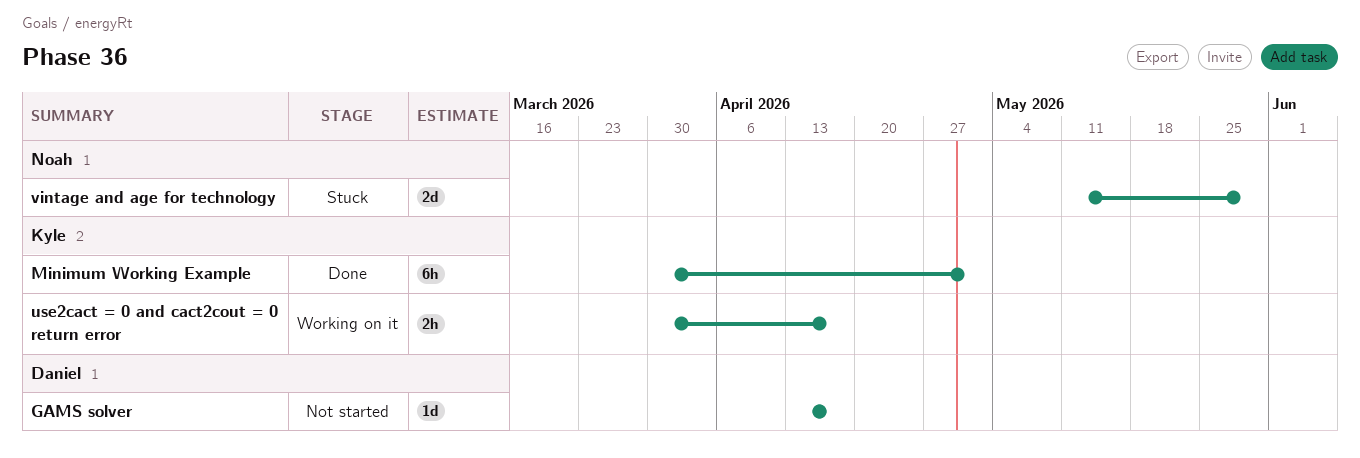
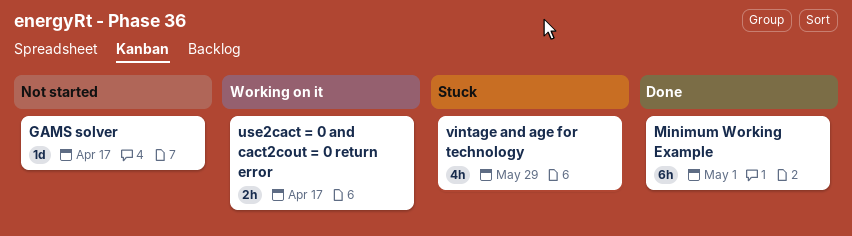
vintage and age for technology, estimate: 2d -> 4h

